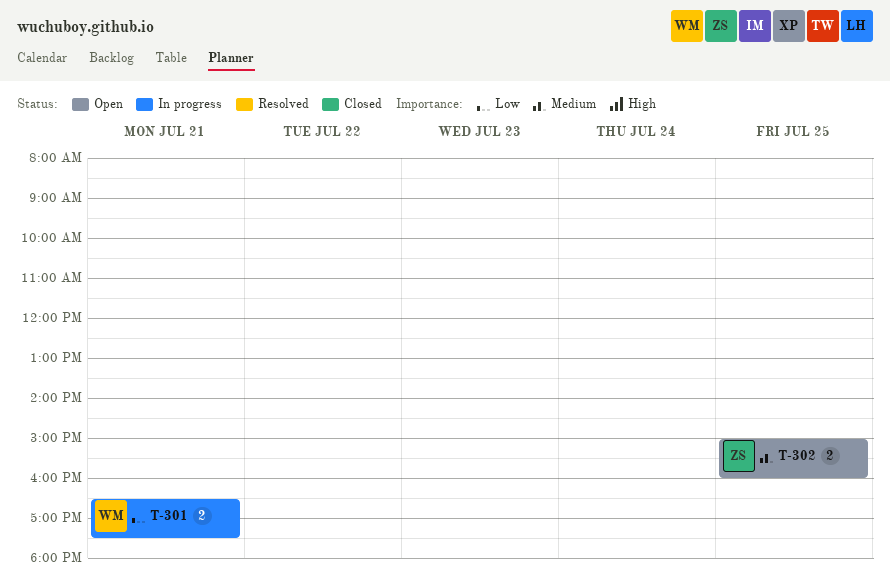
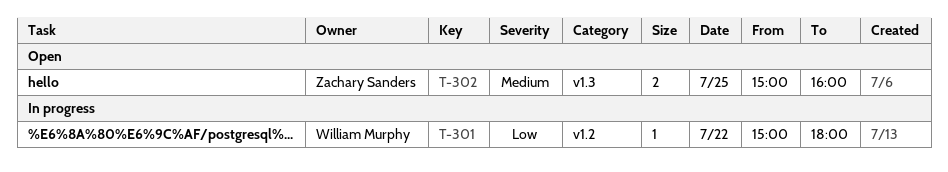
T-301, estimate: 2 -> 1
T-301, day: Jul 21 -> Jul 22
T-301, begins: 16:30 -> 15:00
T-301, ends: 17:30 -> 18:00

